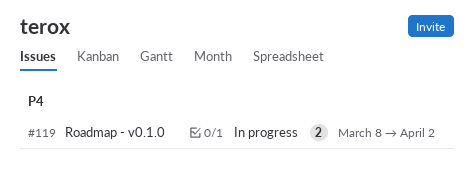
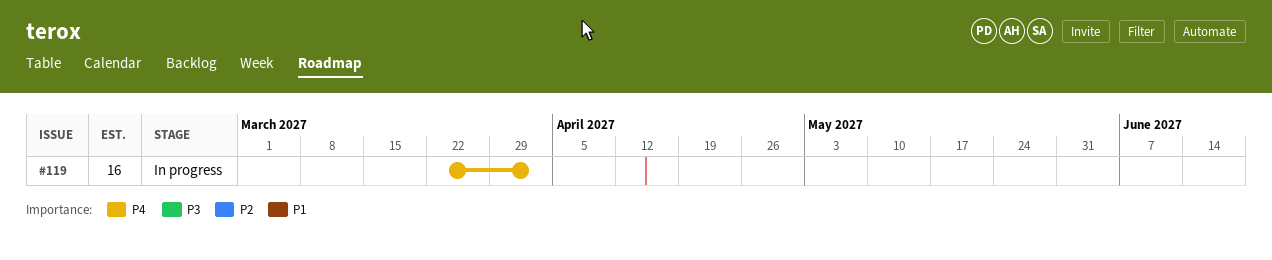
#119, estimate: 2 -> 16
#119, start: Mar 8 -> Mar 22

